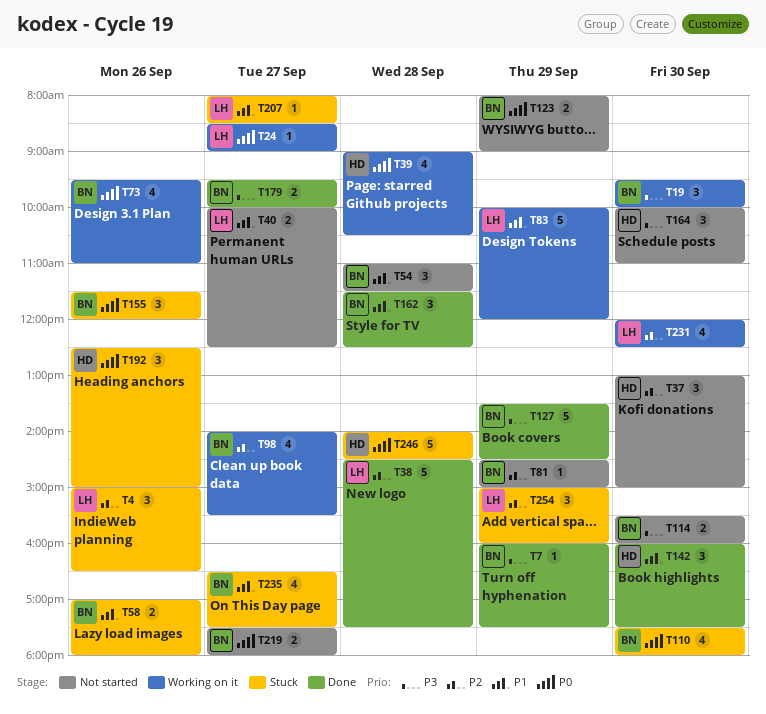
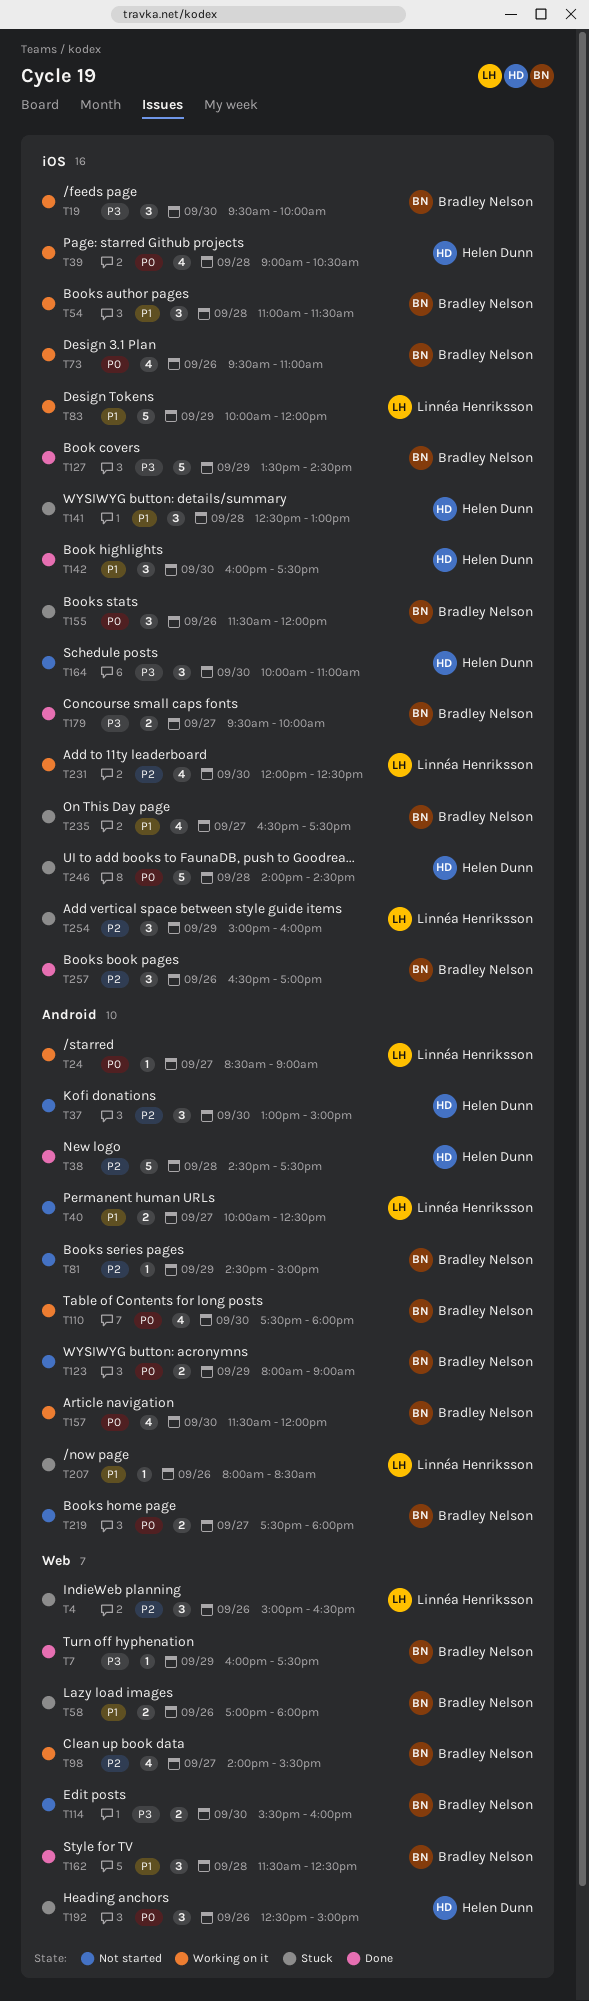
T38, owner: Linnéa Henriksson -> Helen Dunn
T54, status: Not started -> Working on it
T110, status: Stuck -> Working on it
T141: none -> present
T157: none -> present
T207, day: Sep 27 -> Sep 26
T257: none -> present

